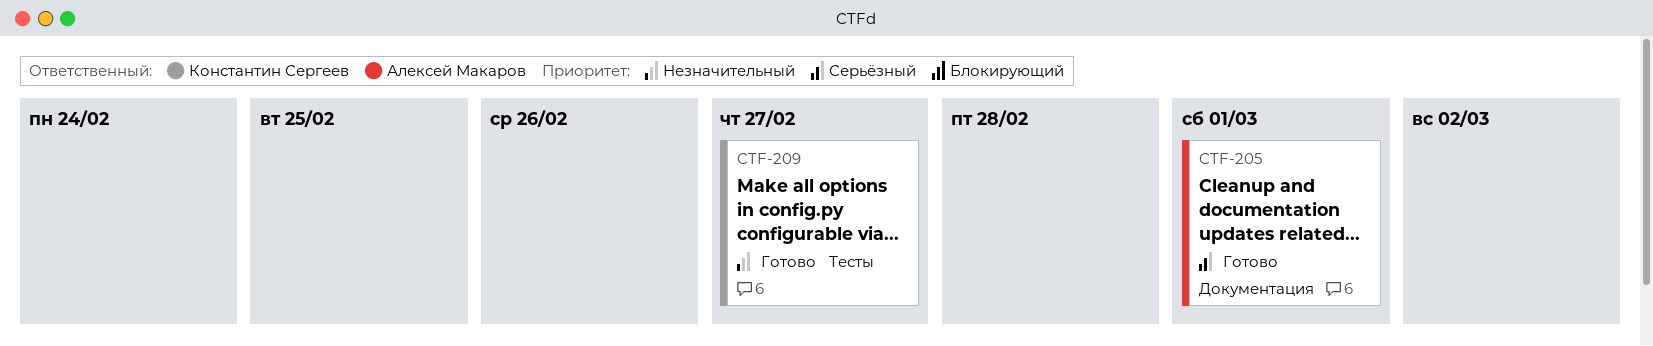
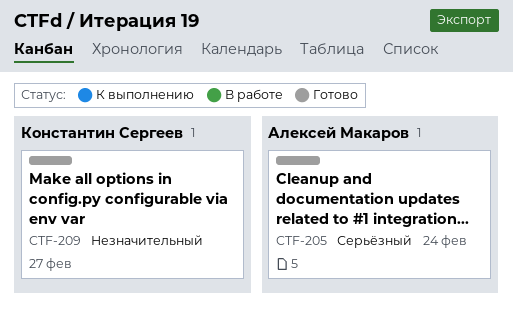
CTF-205, due: Mar 1 -> Feb 24

